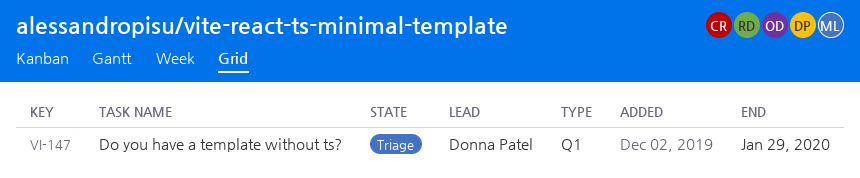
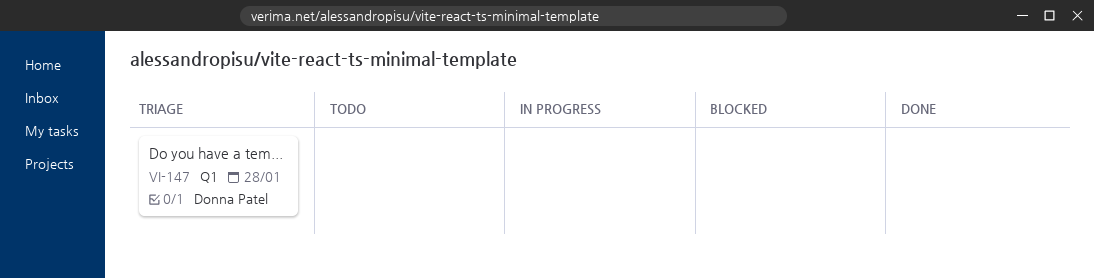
VI-147, due: Jan 29 -> Jan 28

